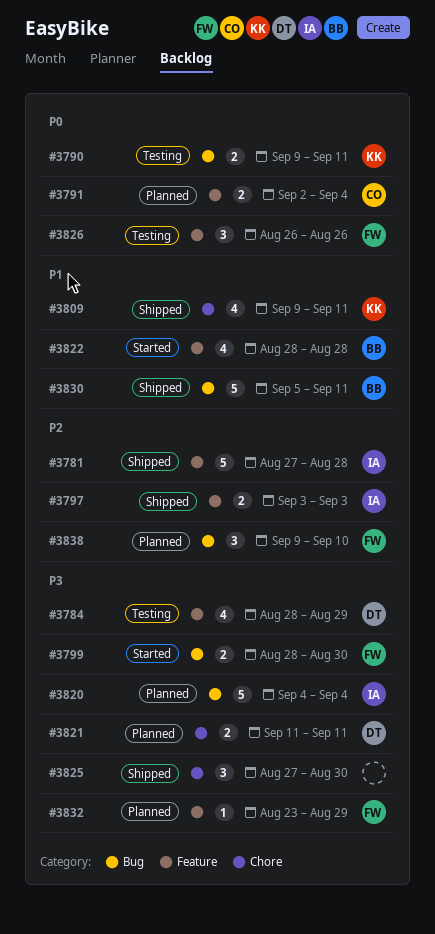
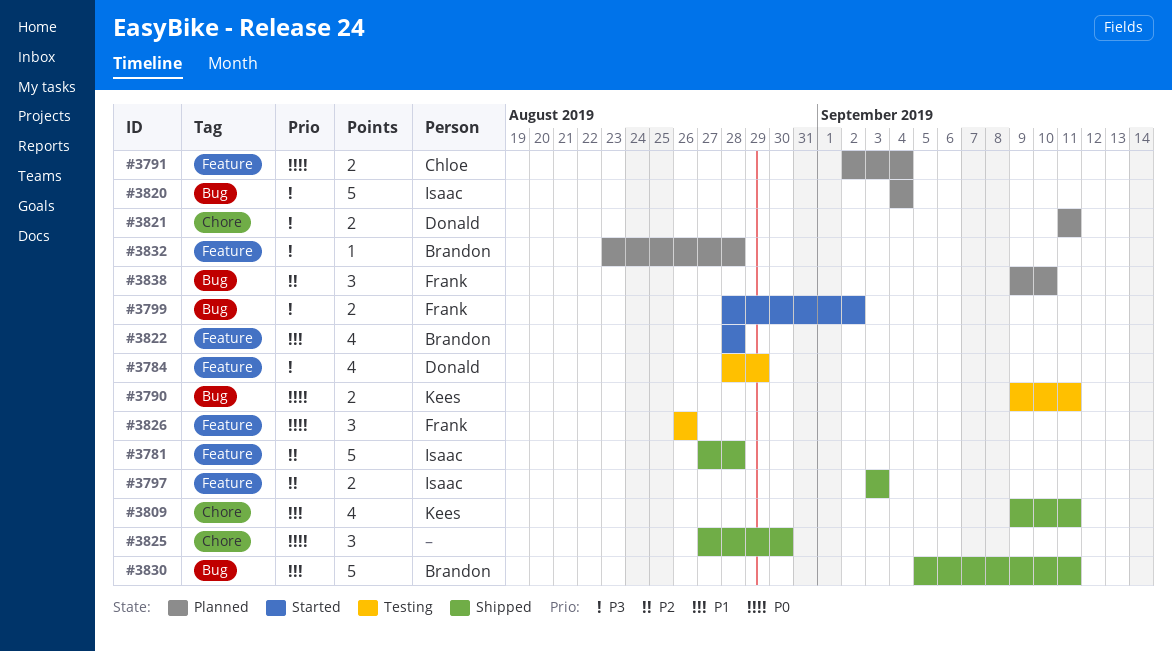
#3799, due: Aug 30 -> Sep 2
#3825, priority: P3 -> P0
#3832, owner: Frank -> Brandon
#3832, due: Aug 29 -> Aug 28

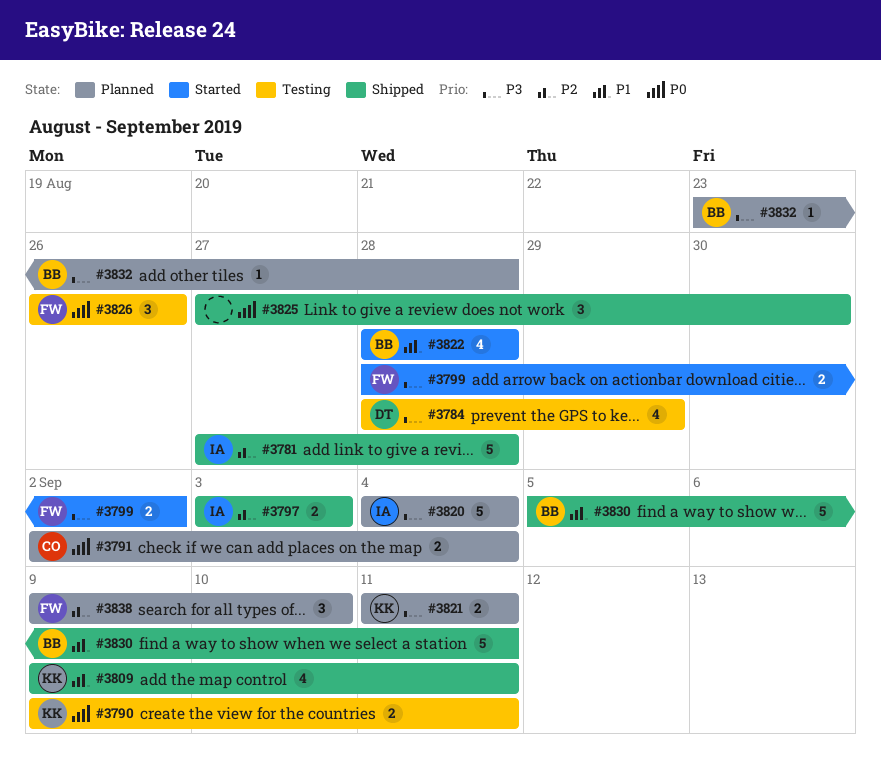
#3821, owner: Donald -> Kees

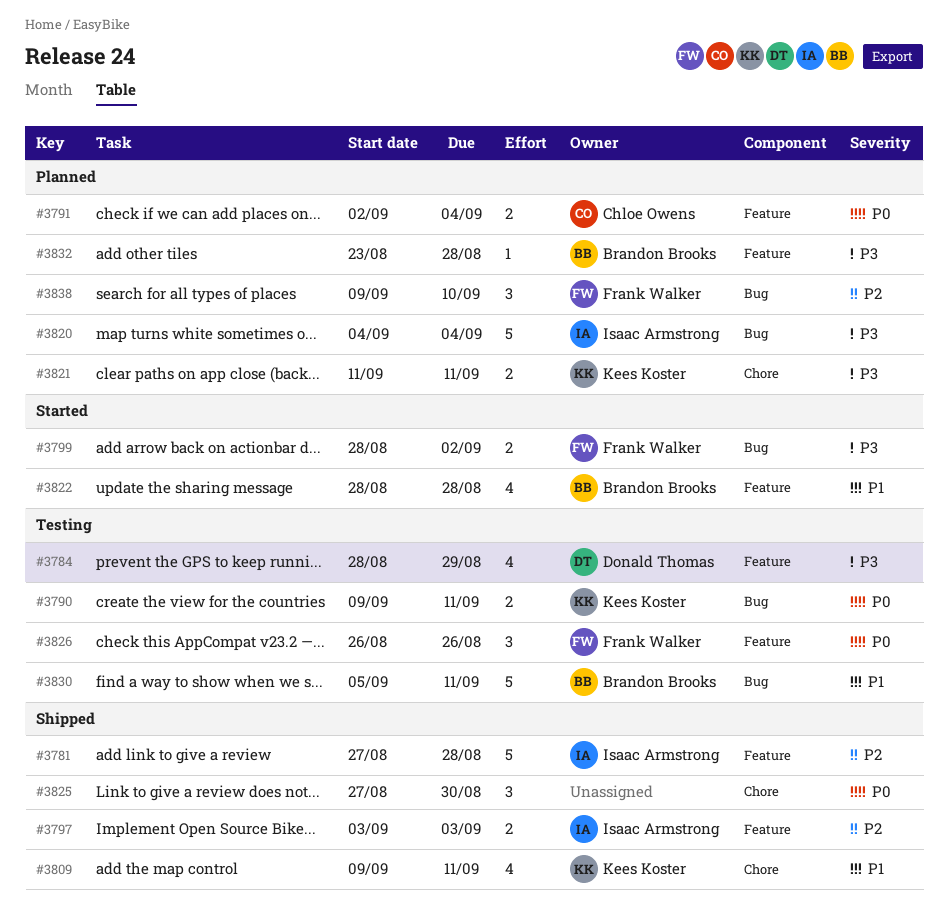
#3830, status: Shipped -> Testing

